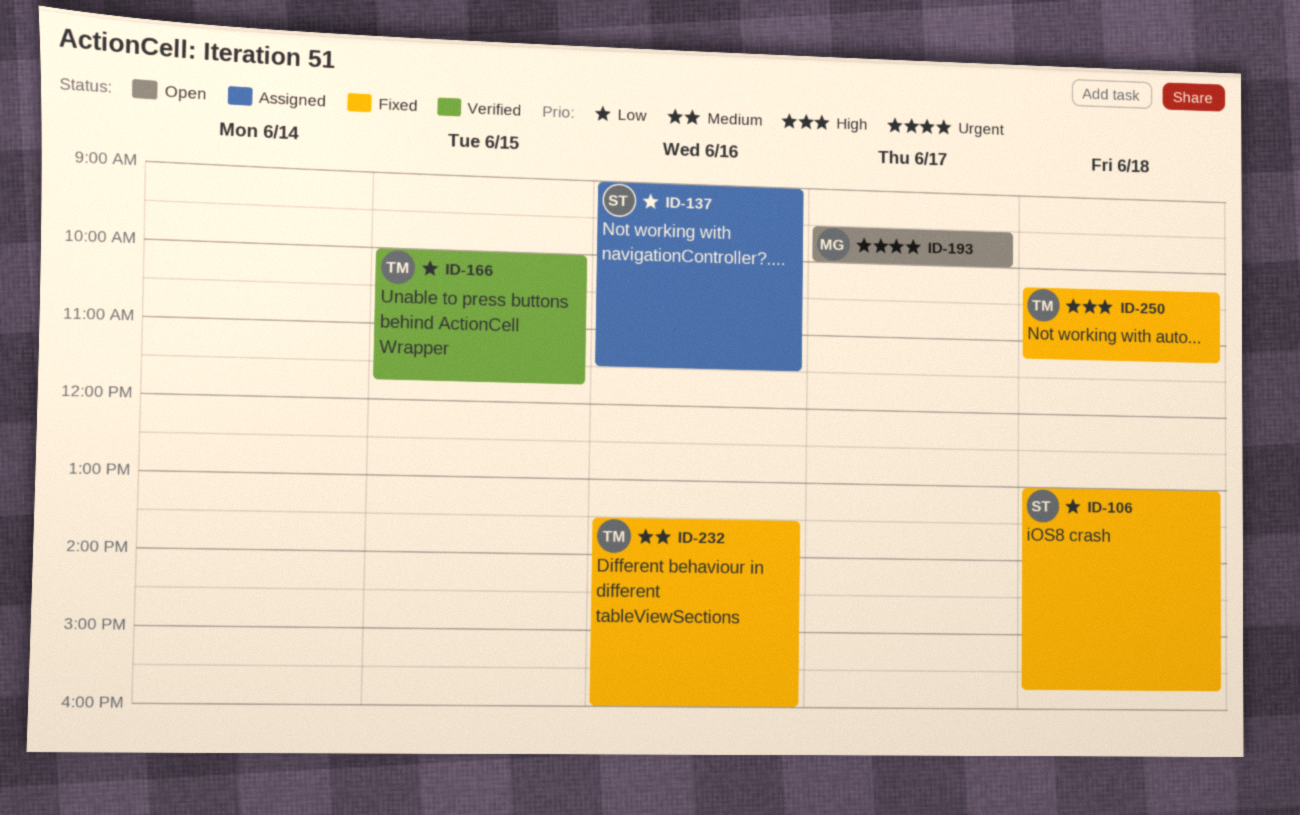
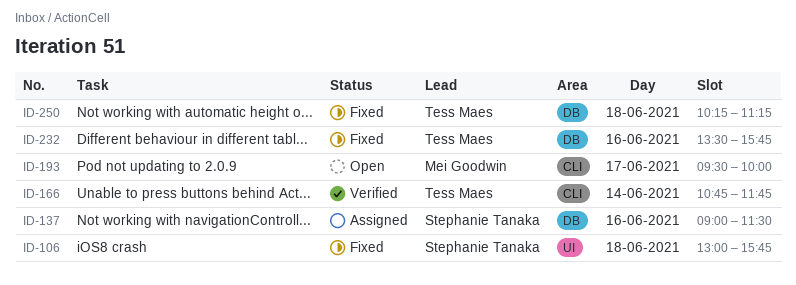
ID-166, day: Jun 15 -> Jun 14
ID-166, begins: 10:00 -> 10:45
ID-232, ends: 16:00 -> 15:45

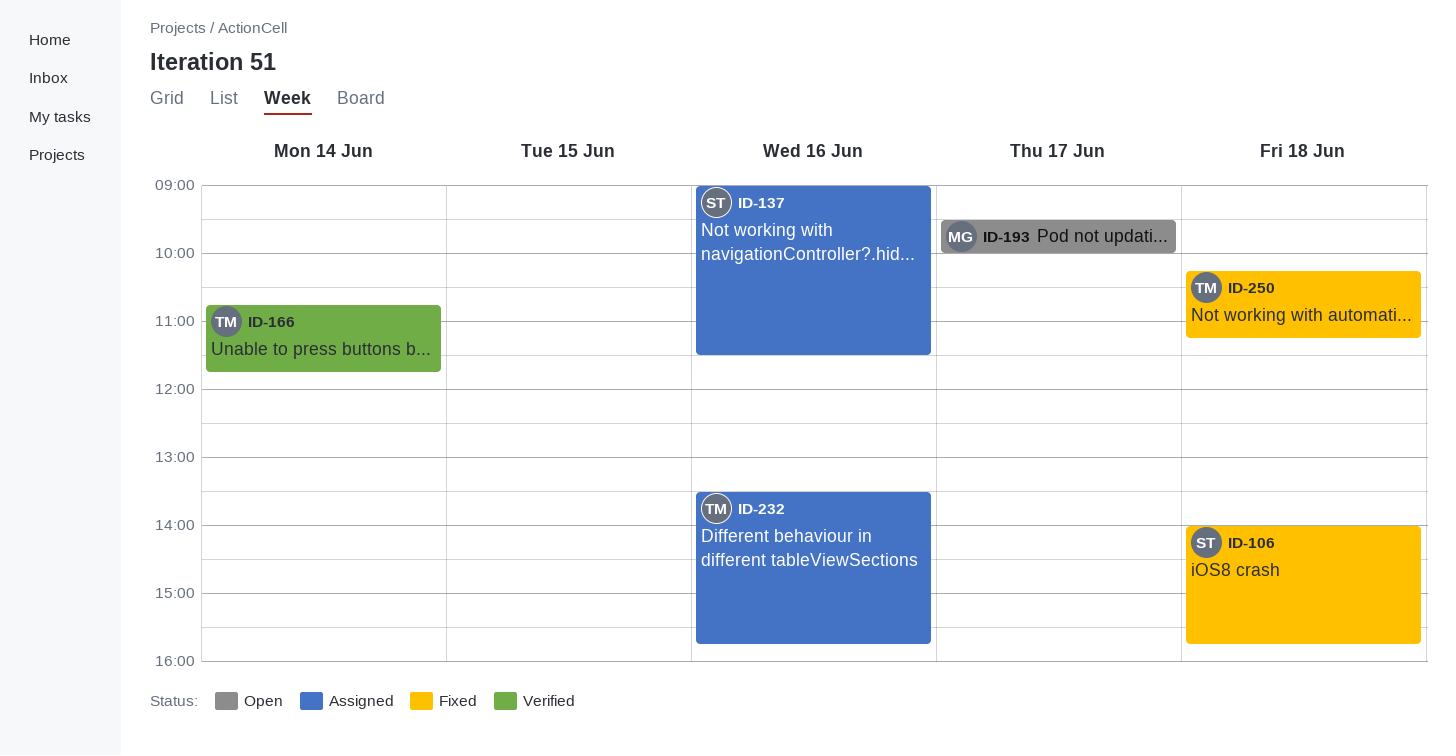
ID-106, begins: 13:00 -> 14:00
ID-232, status: Fixed -> Assigned

